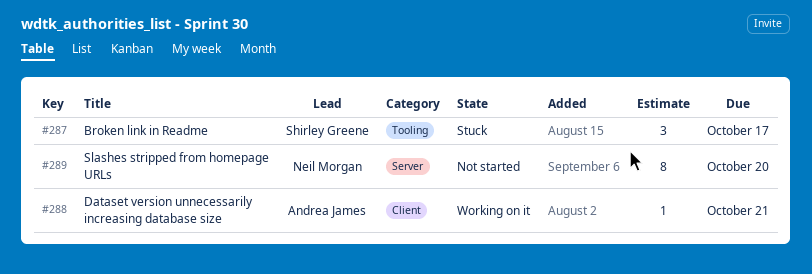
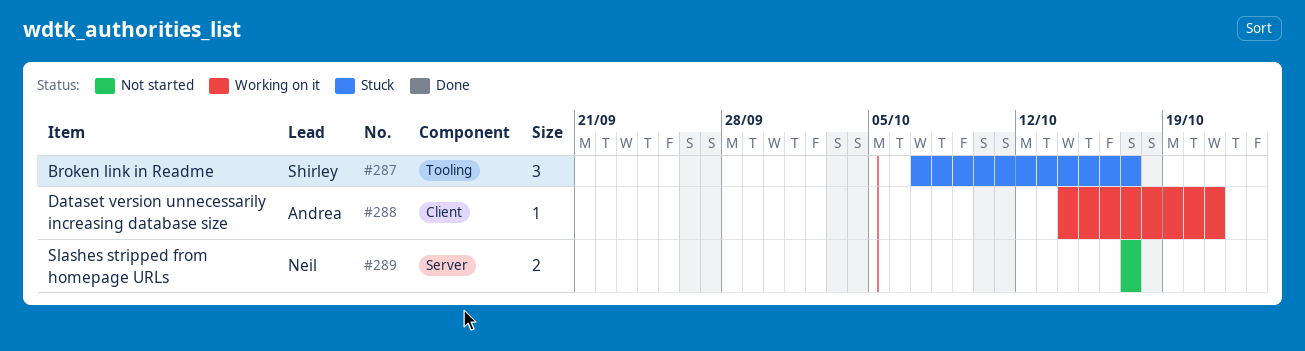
#289, estimate: 8 -> 2
#289, due: Oct 20 -> Oct 17

